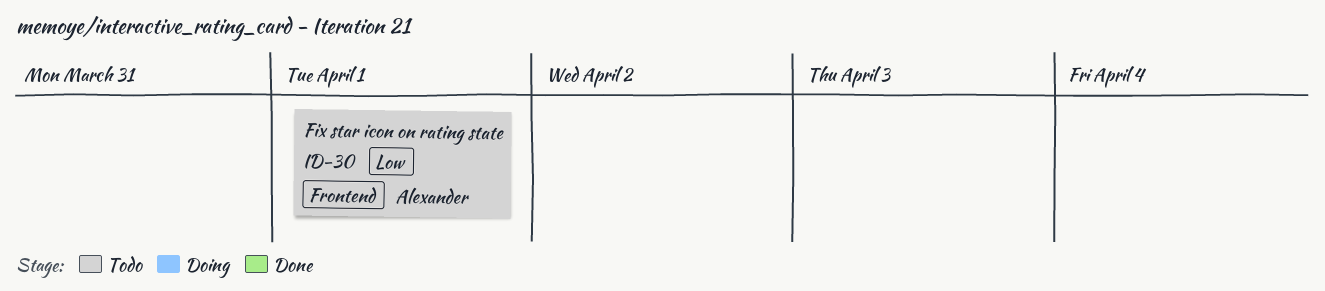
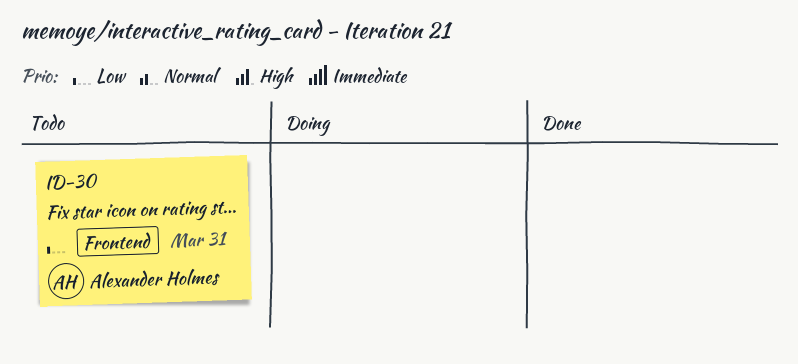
ID-30, due: Apr 1 -> Mar 31

